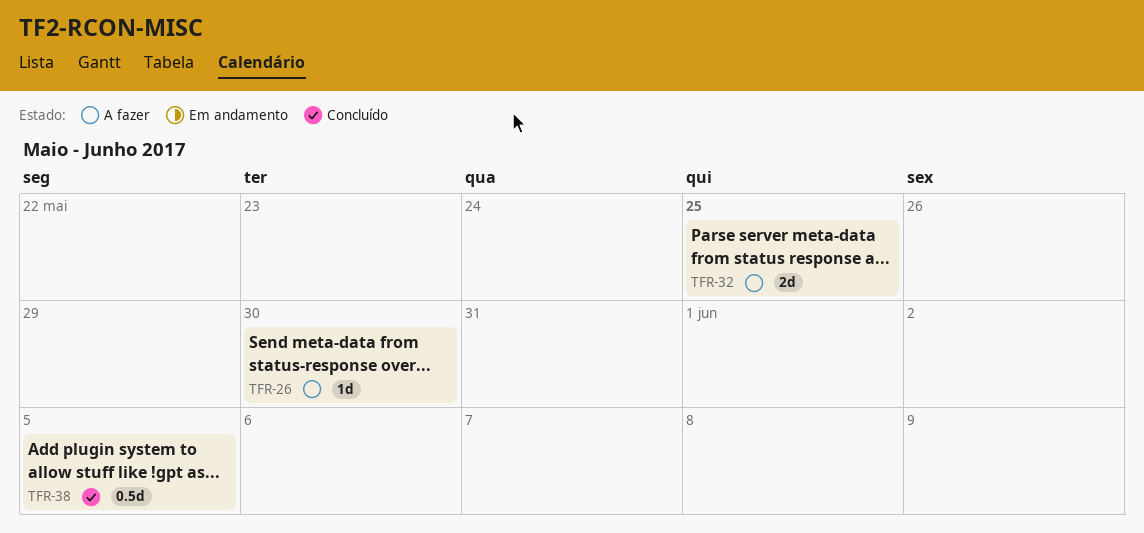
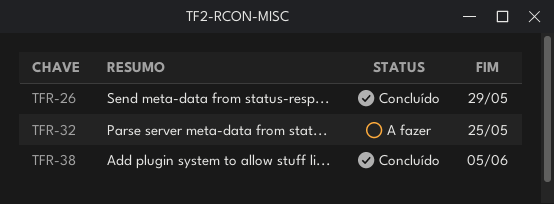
TFR-26, status: A fazer -> Concluído
TFR-26, due: May 30 -> May 29

